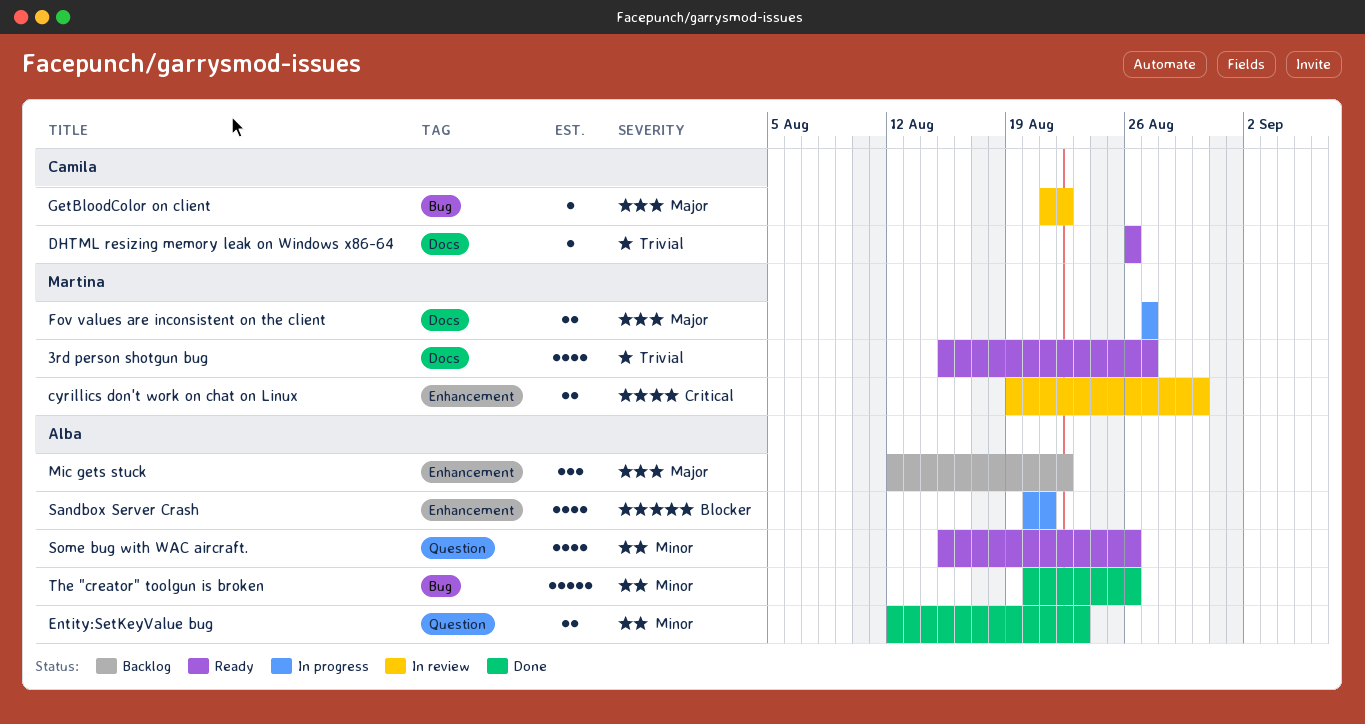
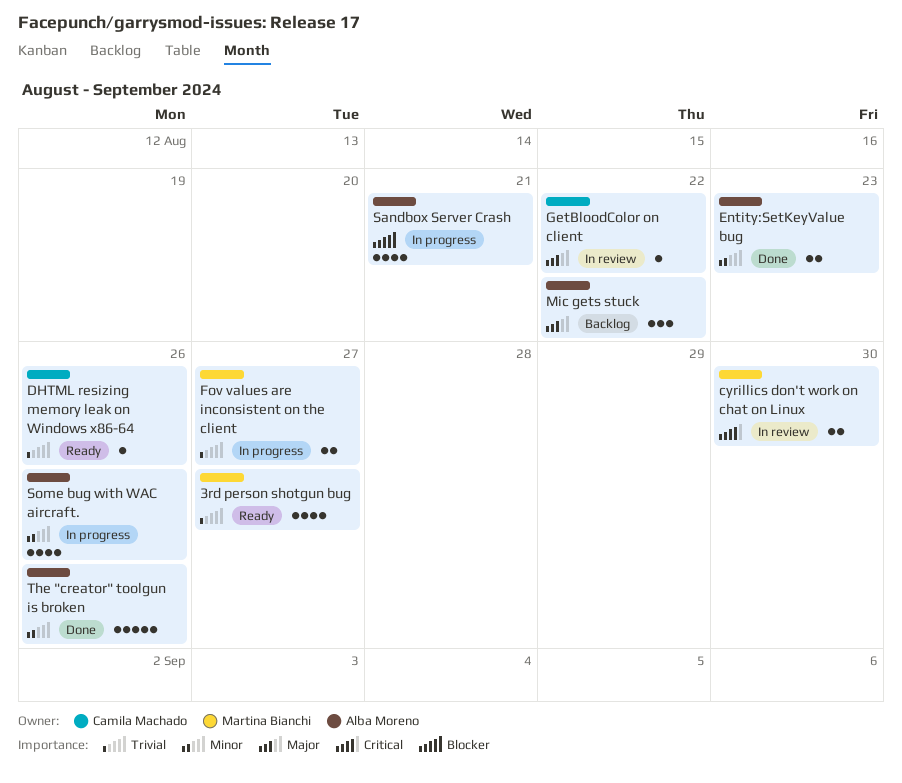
Fov values are inconsistent on the client, priority: Major -> Trivial
Some bug with WAC aircraft., status: Ready -> In progress

